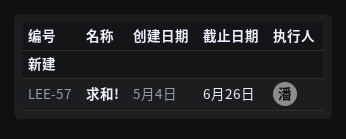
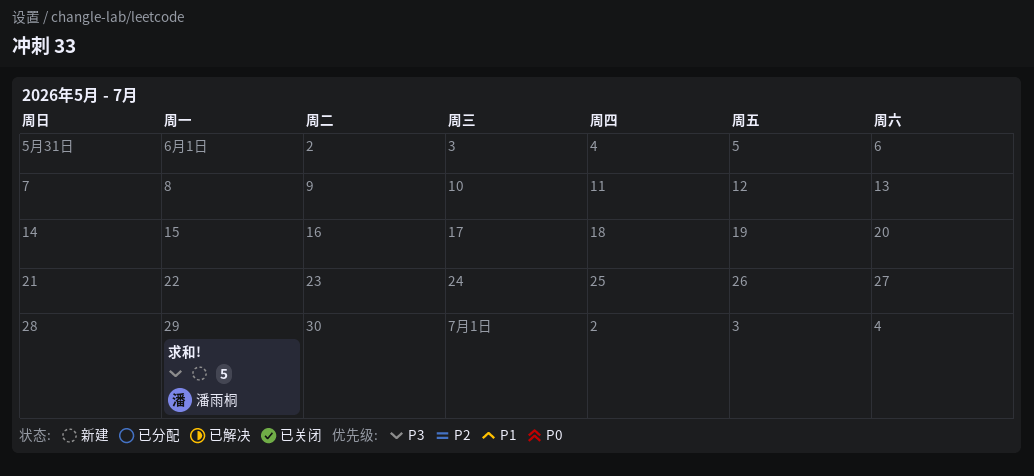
求和!, due: Jun 26 -> Jun 29

